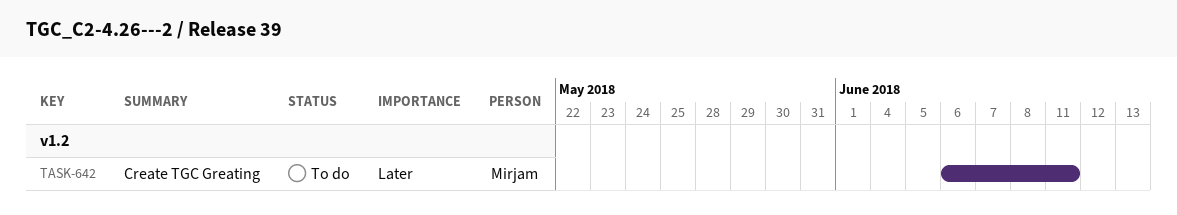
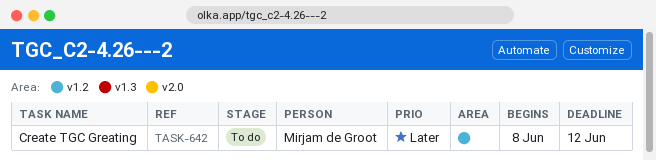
TASK-642, start: Jun 6 -> Jun 8
TASK-642, due: Jun 11 -> Jun 12

